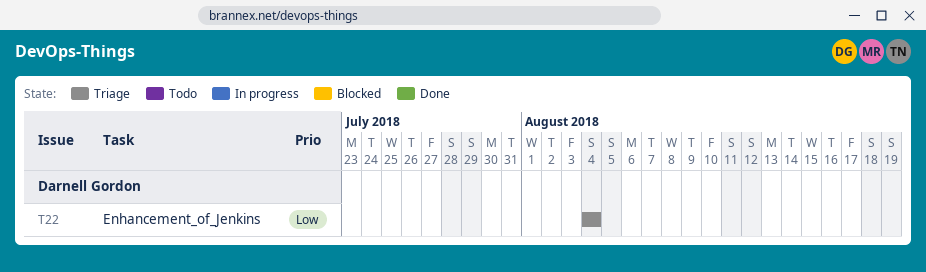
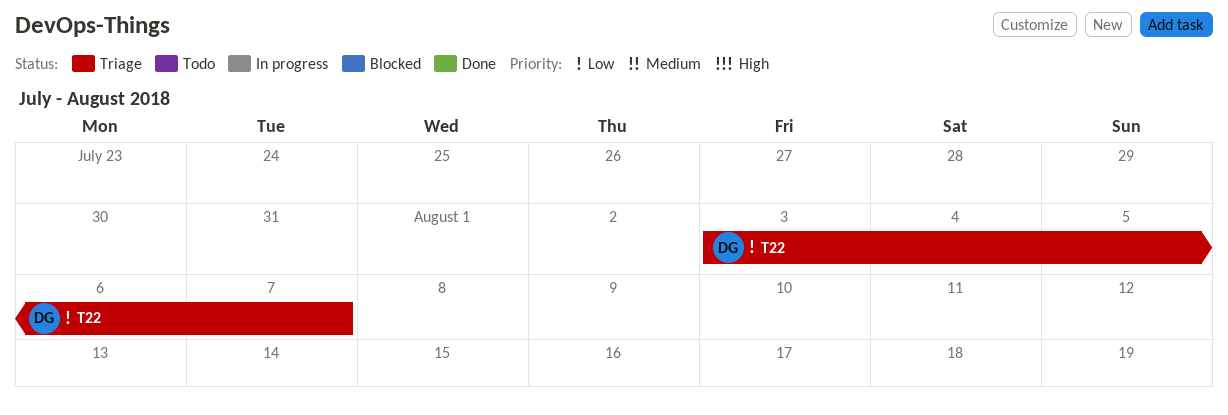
T22, start: Aug 4 -> Aug 3
T22, due: Aug 4 -> Aug 7

